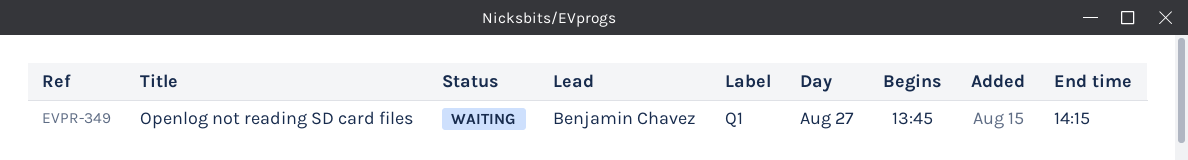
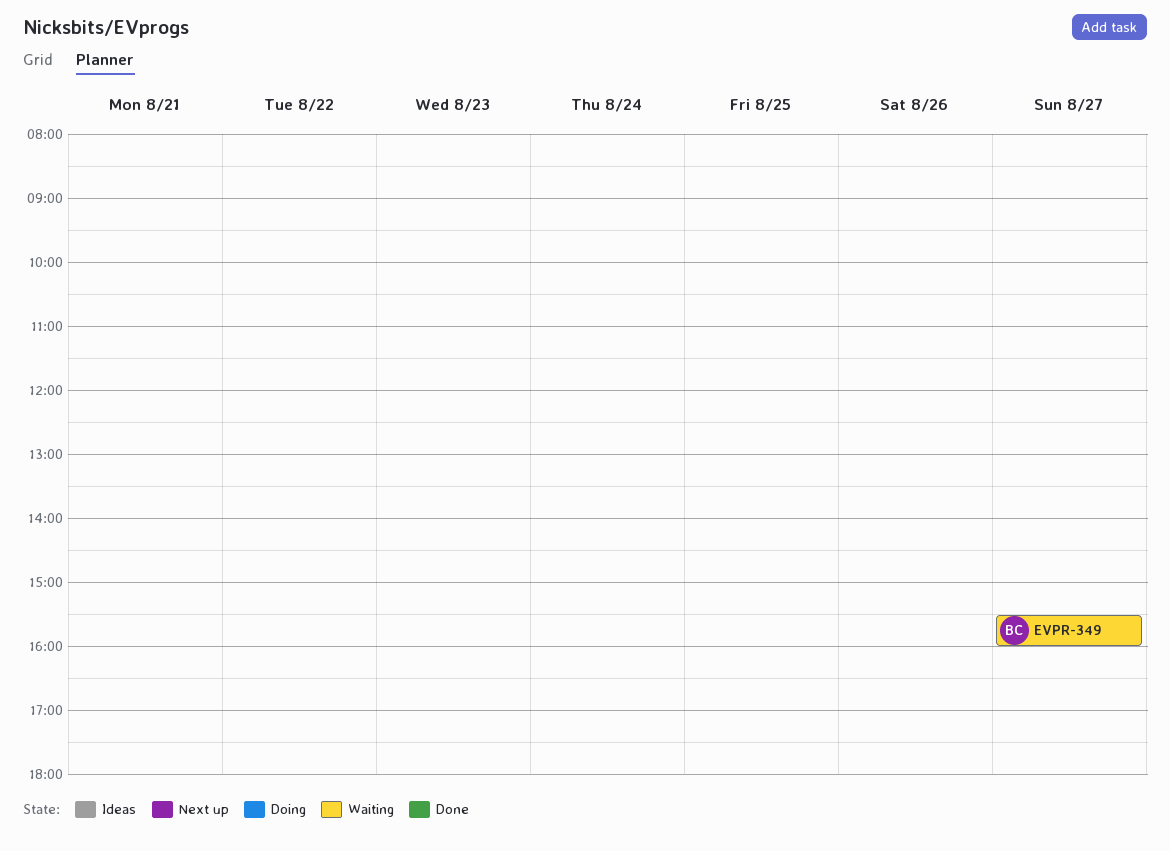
EVPR-349, begins: 13:45 -> 15:30
EVPR-349, ends: 14:15 -> 16:00

